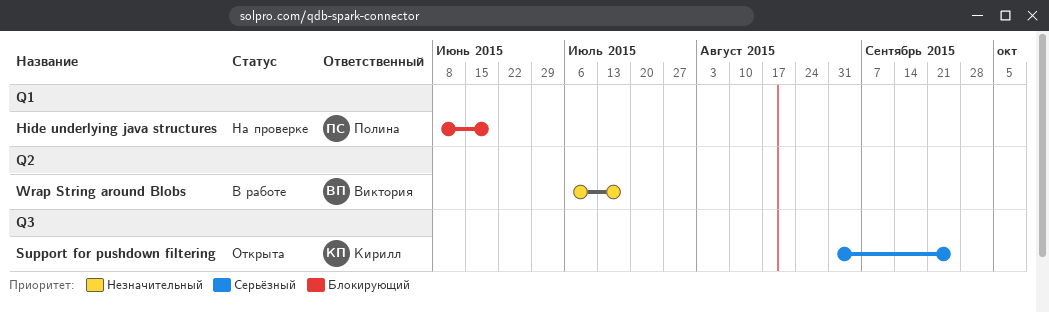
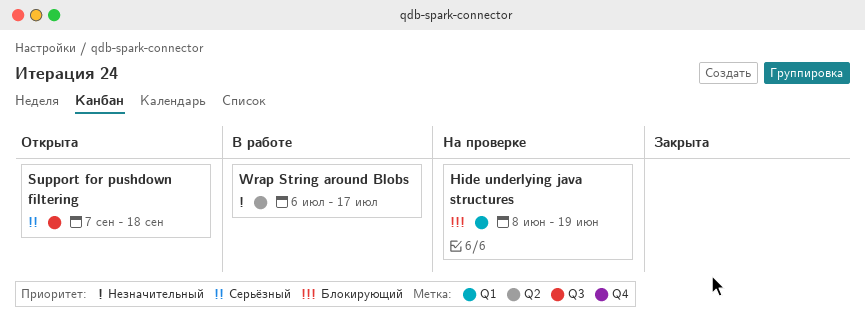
Support for pushdown filtering, start: Aug 31 -> Sep 7
Support for pushdown filtering, due: Sep 25 -> Sep 18

